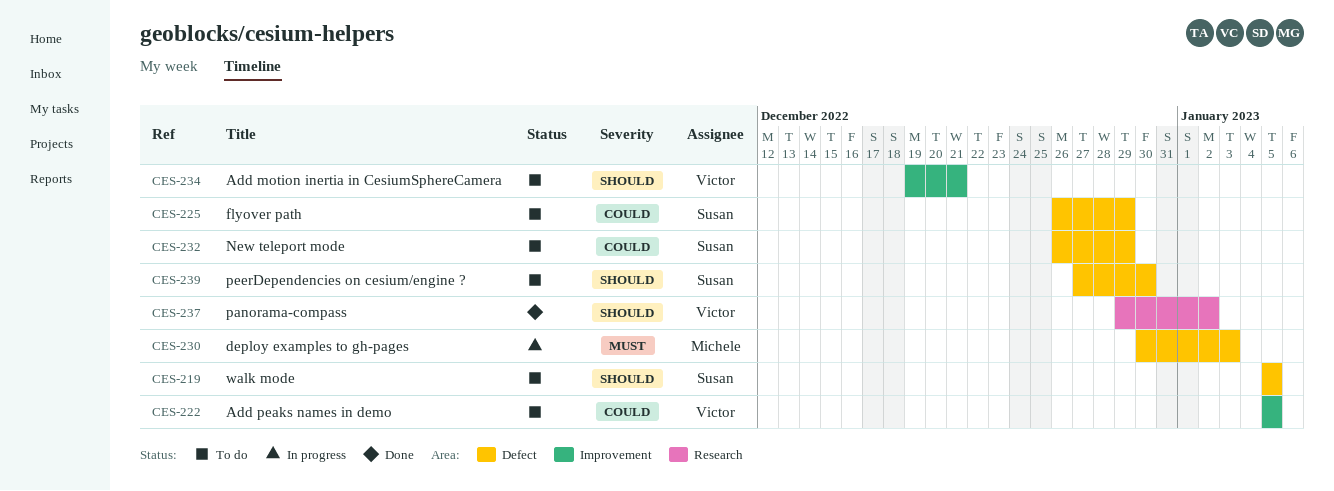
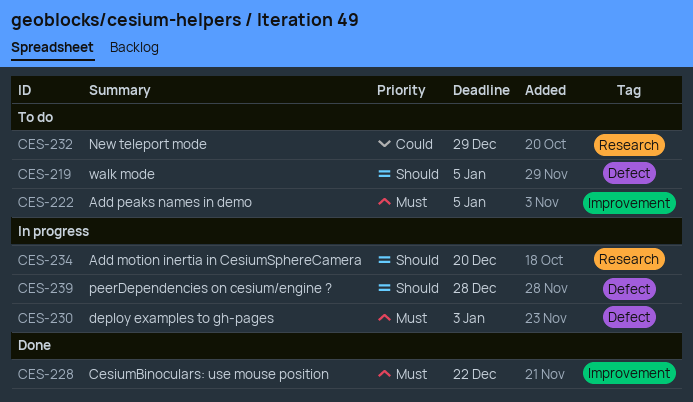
CES-222, priority: Could -> Must
CES-225: present -> none
CES-228: none -> present
CES-232, label: Defect -> Research
CES-234, status: To do -> In progress
CES-234, label: Improvement -> Research
CES-234, due: Dec 21 -> Dec 20
CES-237: present -> none
CES-239, status: To do -> In progress
CES-239, due: Dec 30 -> Dec 28

